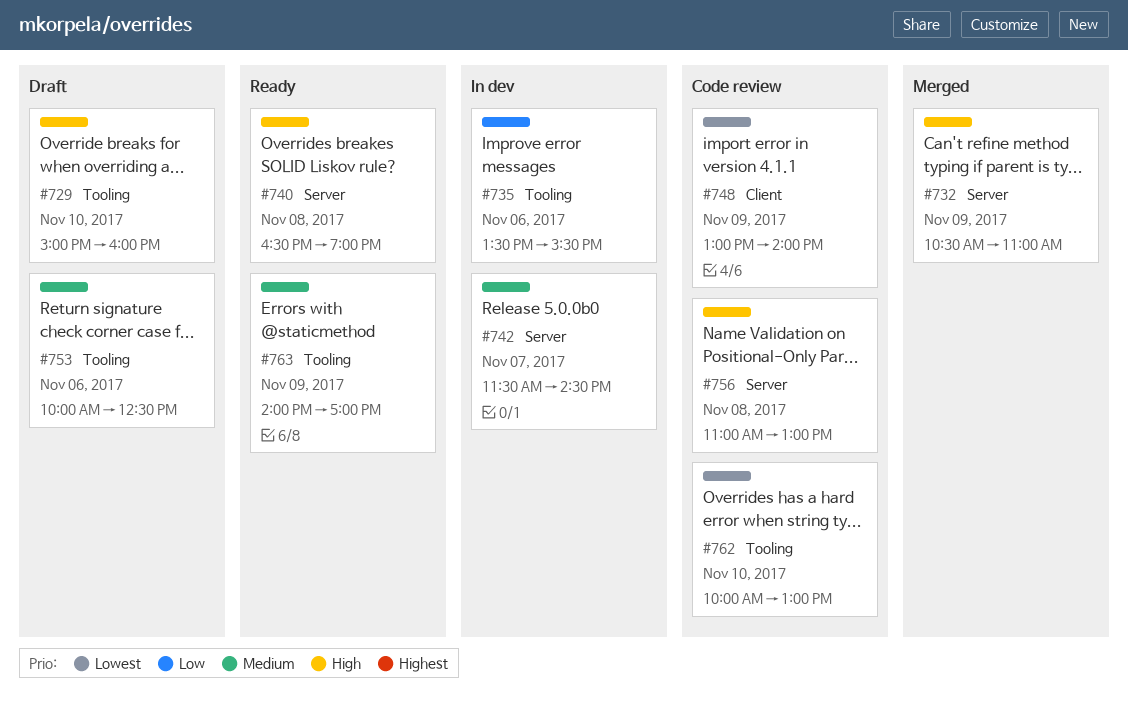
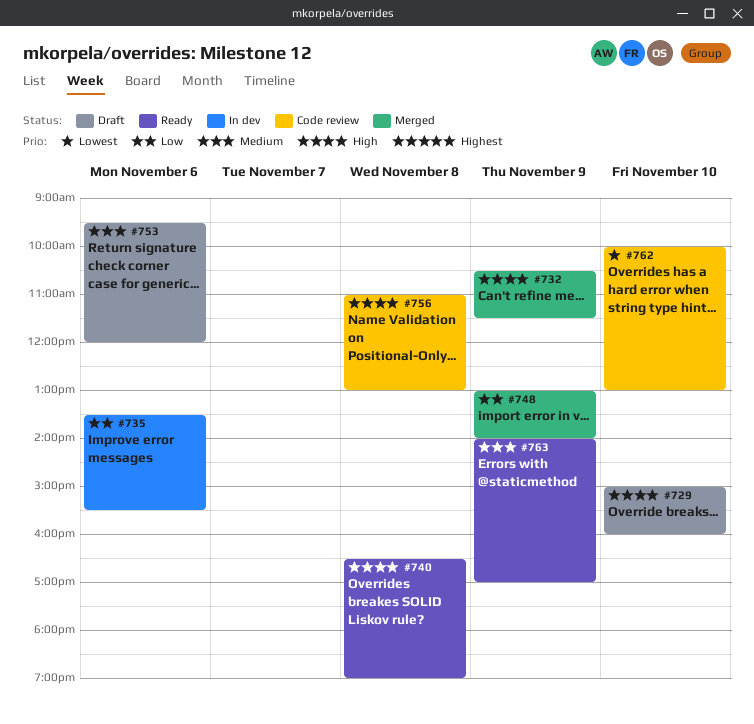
#732, ends: 11:00 -> 11:30
#742: present -> none
#748, status: Code review -> Merged
#748, priority: Lowest -> Low
#753, begins: 10:00 -> 09:30
#753, ends: 12:30 -> 12:00

